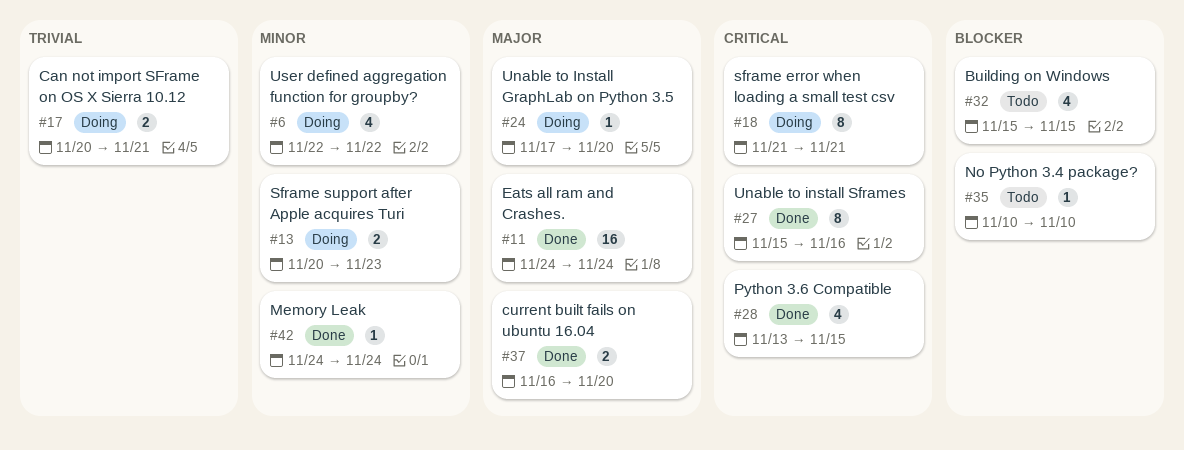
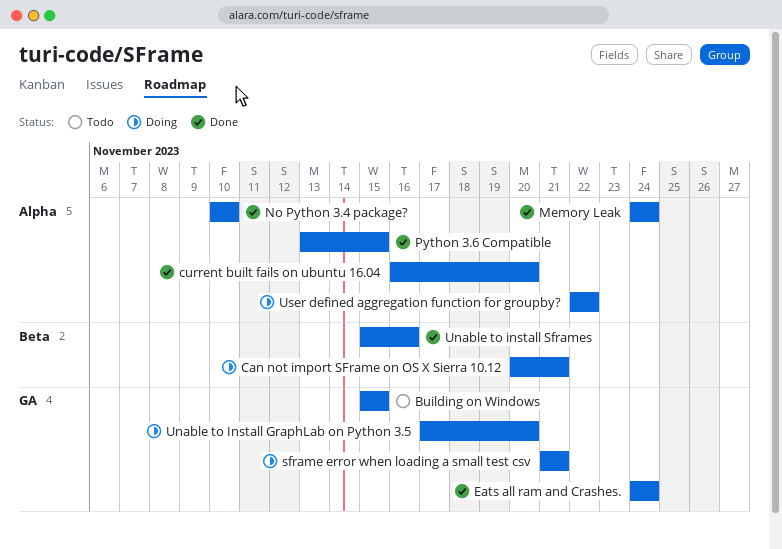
No Python 3.4 package?, status: Todo -> Done
Sframe support after Apple acquires Turi: present -> none

